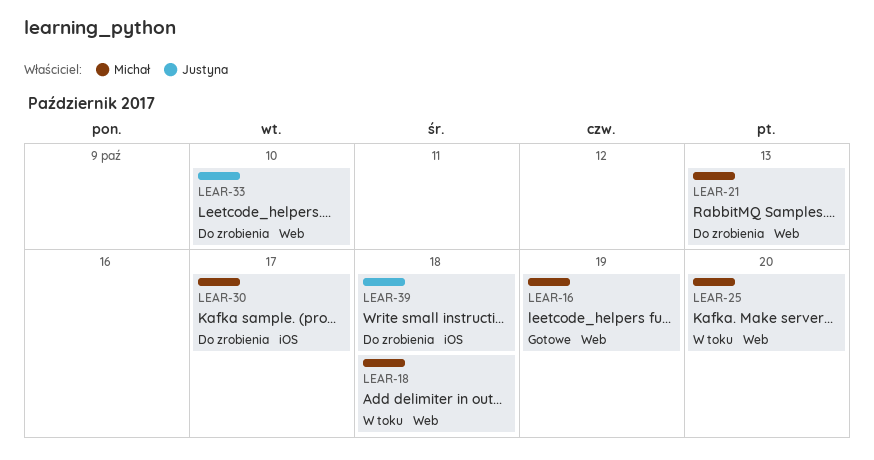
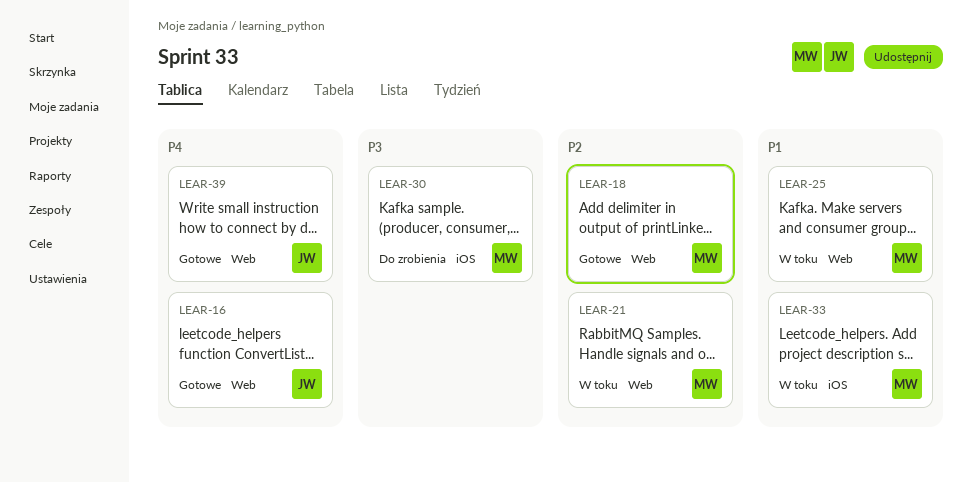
LEAR-16, owner: Michał -> Justyna
LEAR-18, status: W toku -> Gotowe
LEAR-21, status: Do zrobienia -> W toku
LEAR-33, status: Do zrobienia -> W toku
LEAR-33, owner: Justyna -> Michał
LEAR-33, label: Web -> iOS
LEAR-39, status: Do zrobienia -> Gotowe
LEAR-39, label: iOS -> Web

